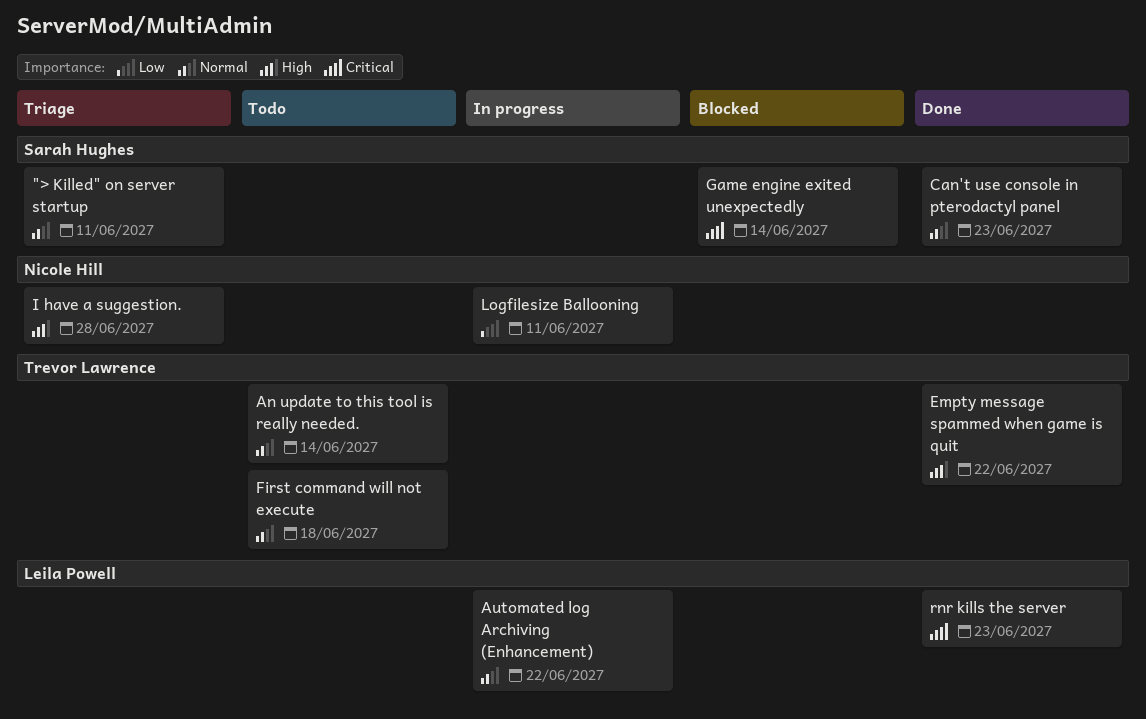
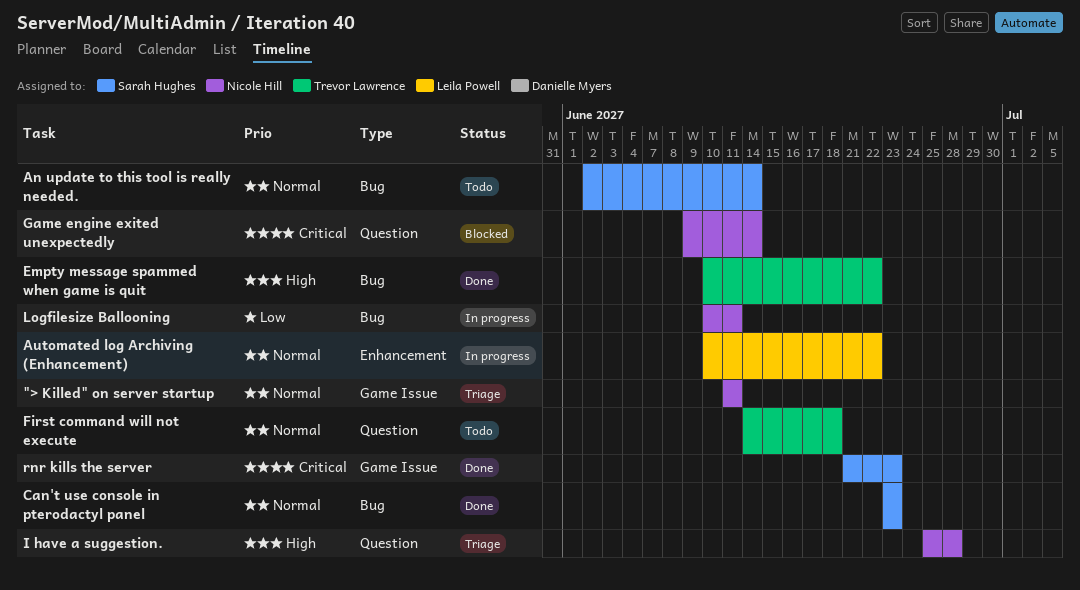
"> Killed" on server startup, owner: Sarah Hughes -> Nicole Hill
An update to this tool is really needed., owner: Trevor Lawrence -> Sarah Hughes
Game engine exited unexpectedly, owner: Sarah Hughes -> Nicole Hill
rnr kills the server, owner: Leila Powell -> Sarah Hughes

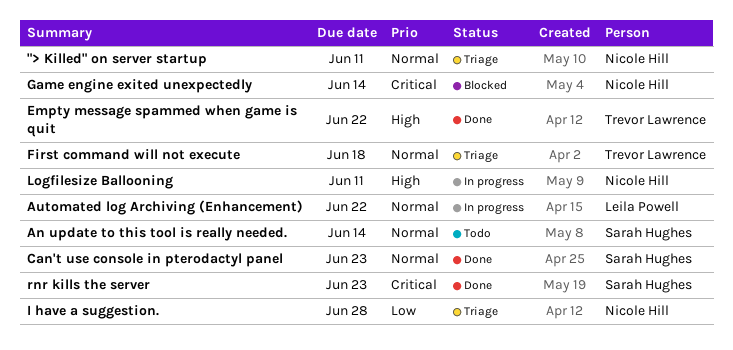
First command will not execute, status: Todo -> Triage
I have a suggestion., priority: High -> Low
Logfilesize Ballooning, priority: Low -> High

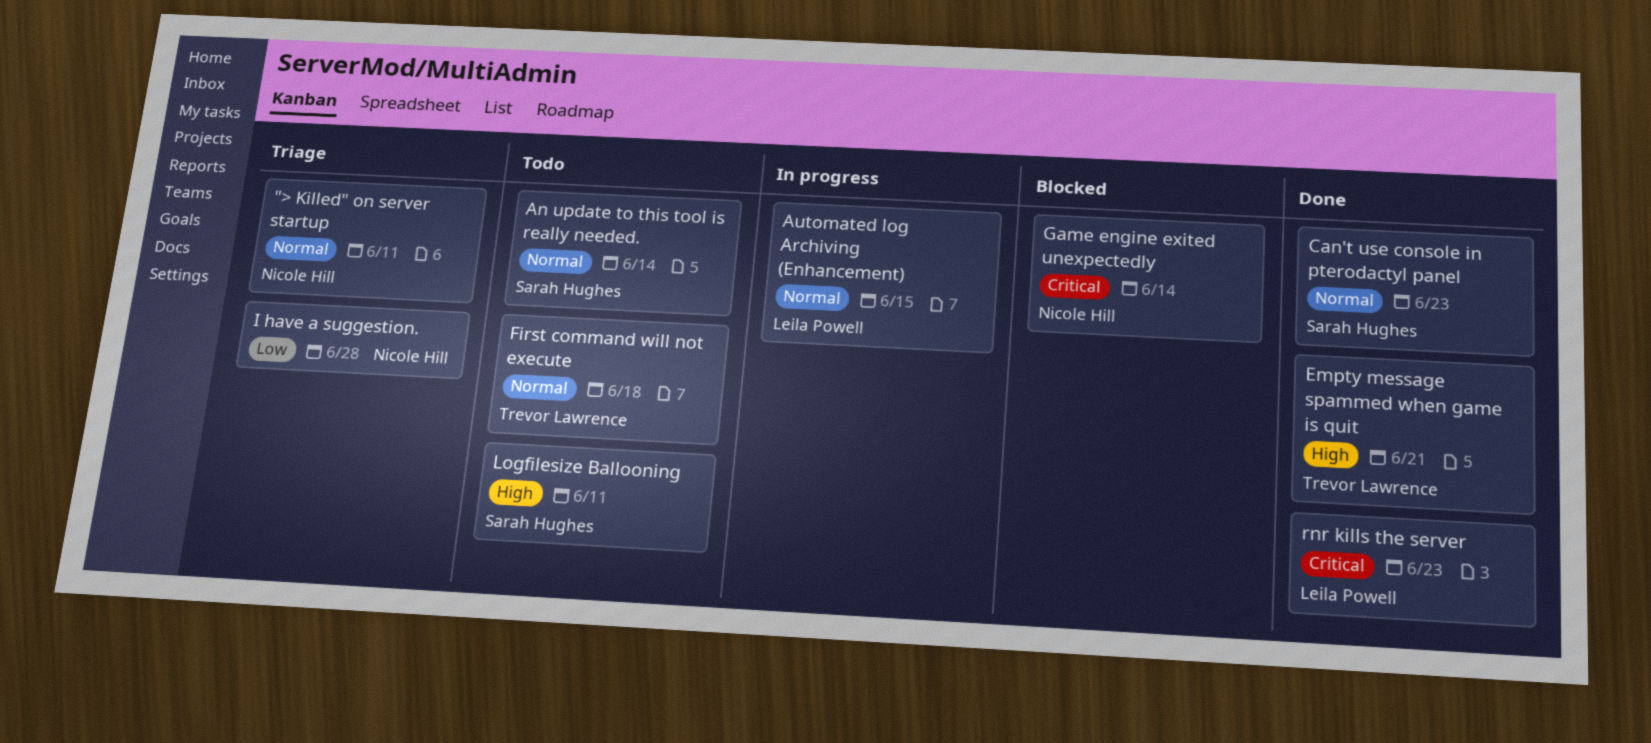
Automated log Archiving (Enhancement), due: Jun 22 -> Jun 15
Empty message spammed when game is quit, due: Jun 22 -> Jun 21
First command will not execute, status: Triage -> Todo
Logfilesize Ballooning, status: In progress -> Todo
Logfilesize Ballooning, owner: Nicole Hill -> Sarah Hughes
rnr kills the server, owner: Sarah Hughes -> Leila Powell

